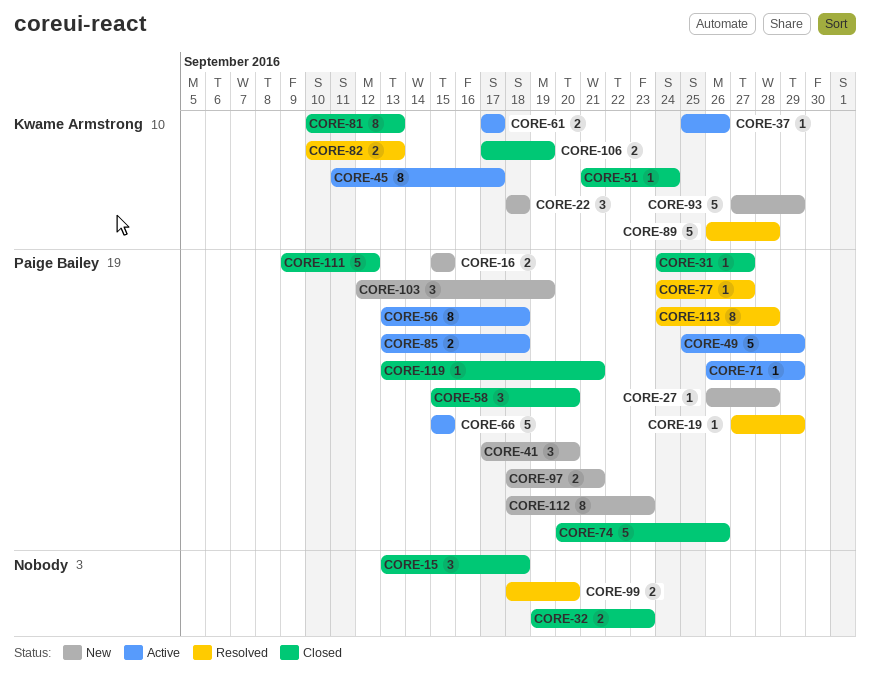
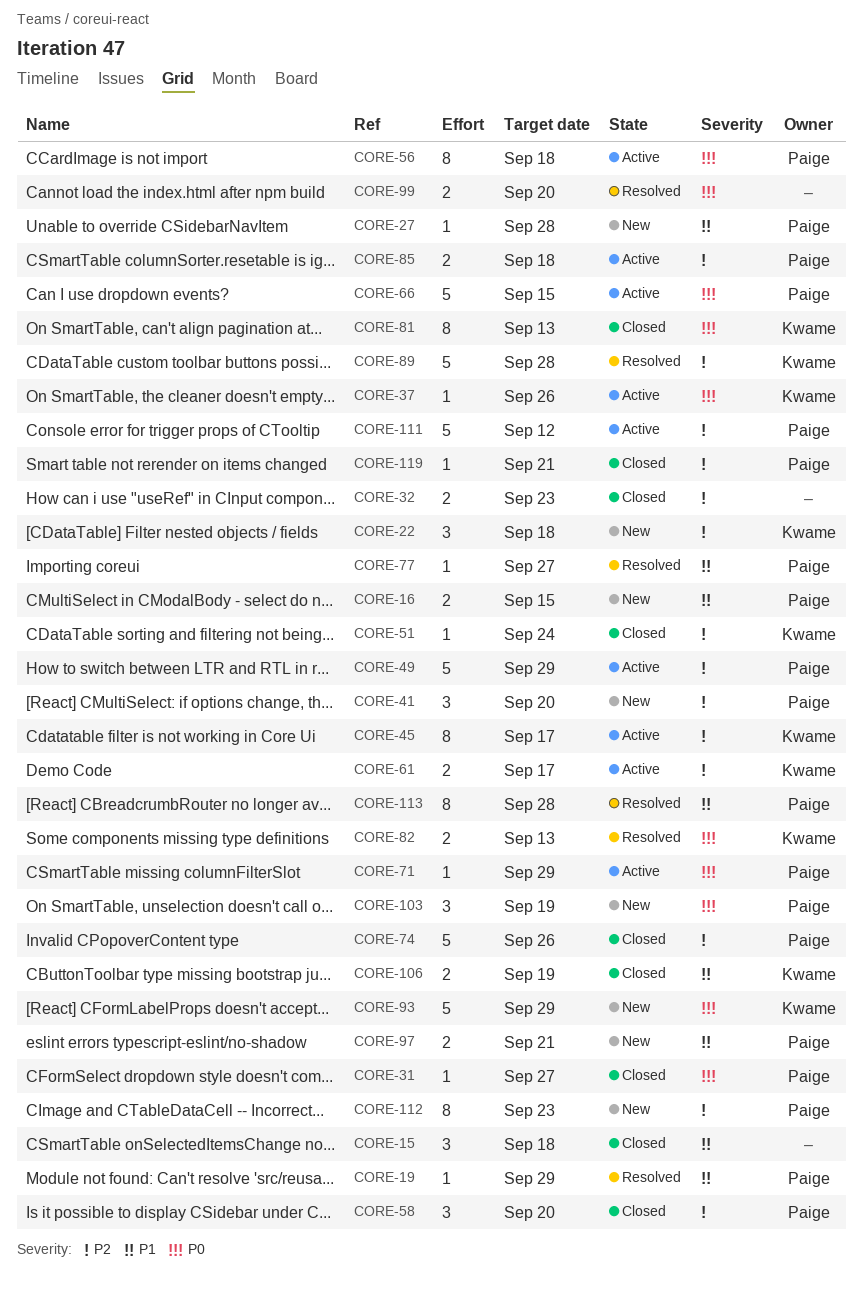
CORE-111, status: Closed -> Active

